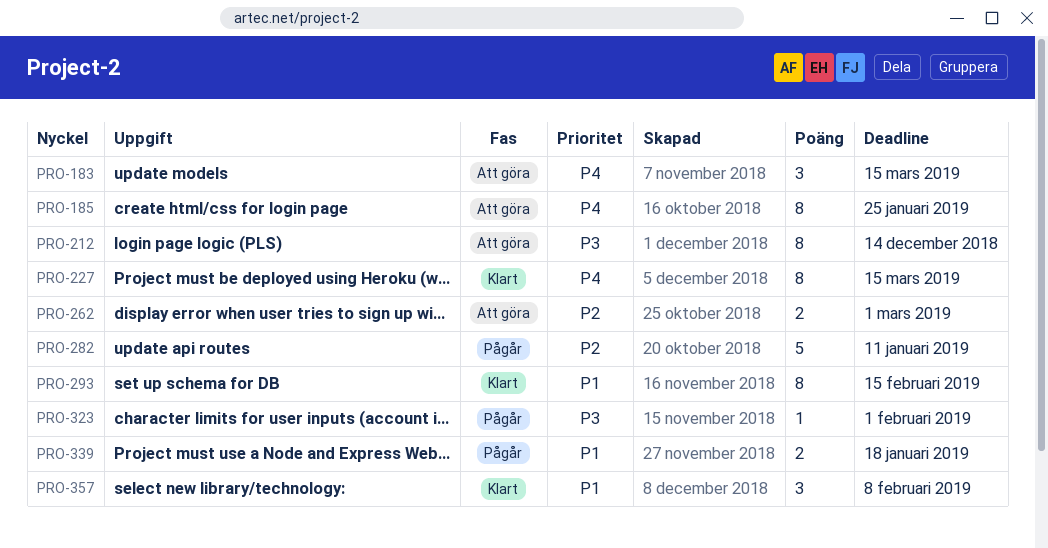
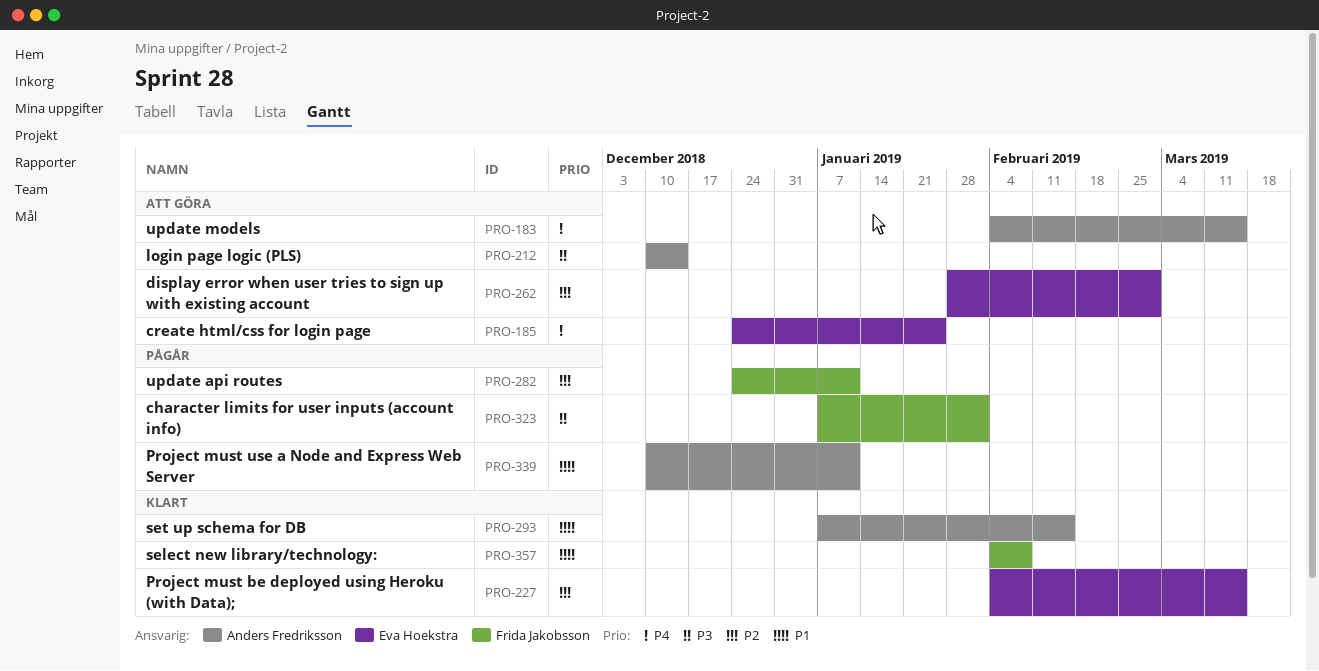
PRO-227, priority: P4 -> P2
PRO-339, due: Jan 18 -> Jan 11

